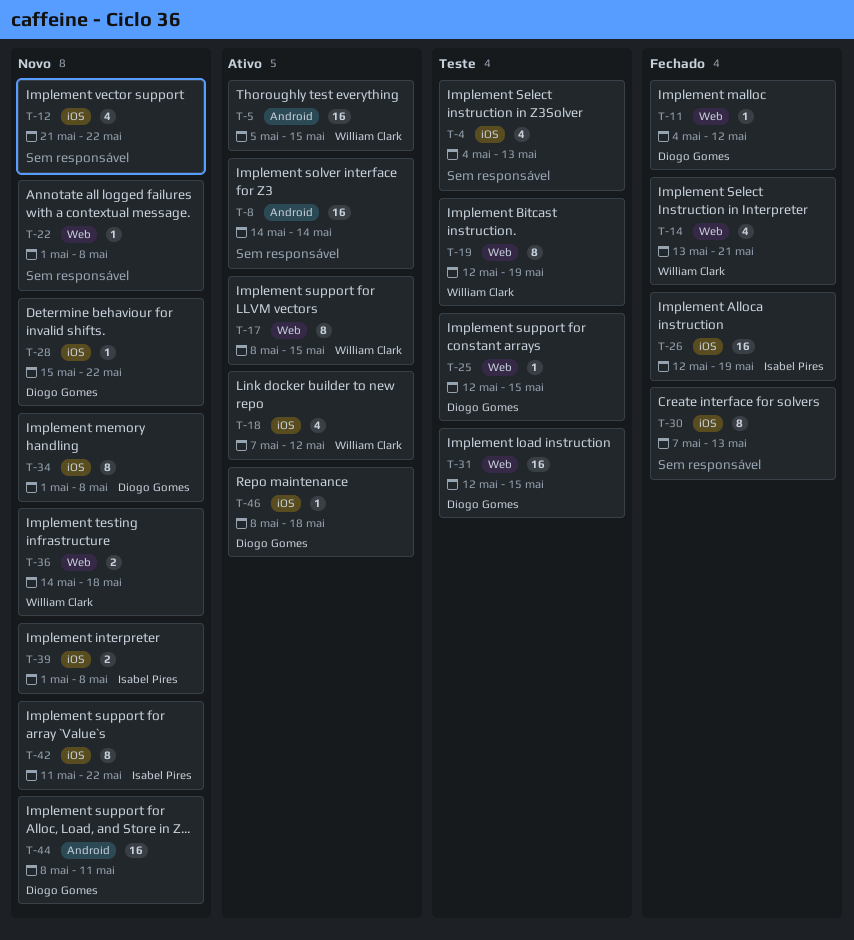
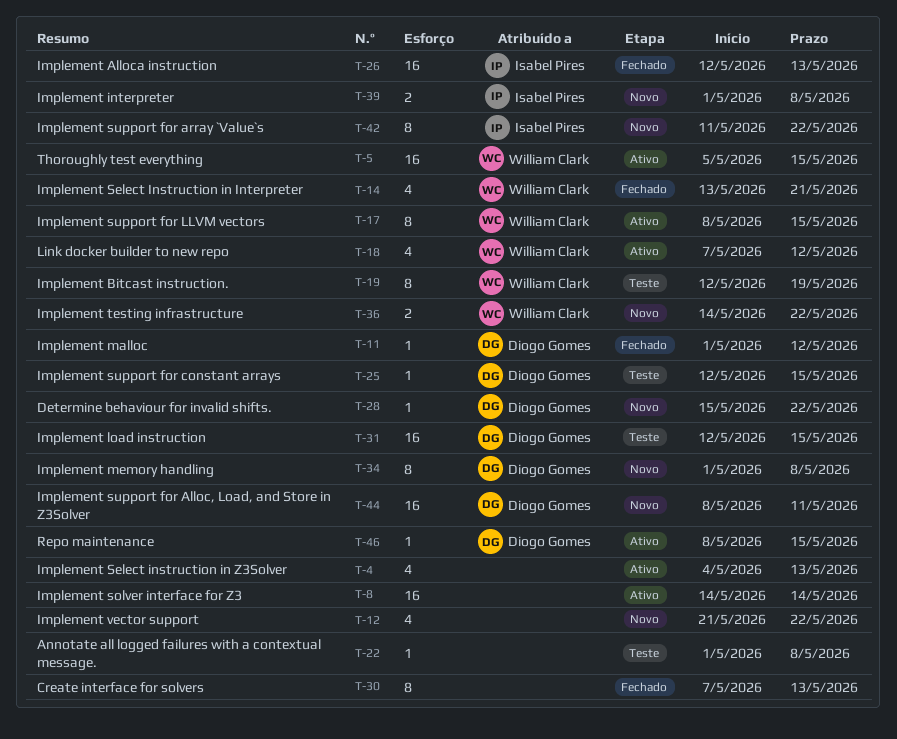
T-4, status: Teste -> Ativo
T-11, start: May 4 -> May 1
T-22, status: Novo -> Teste
T-26, due: May 19 -> May 13
T-36, due: May 18 -> May 22
T-46, due: May 18 -> May 15

